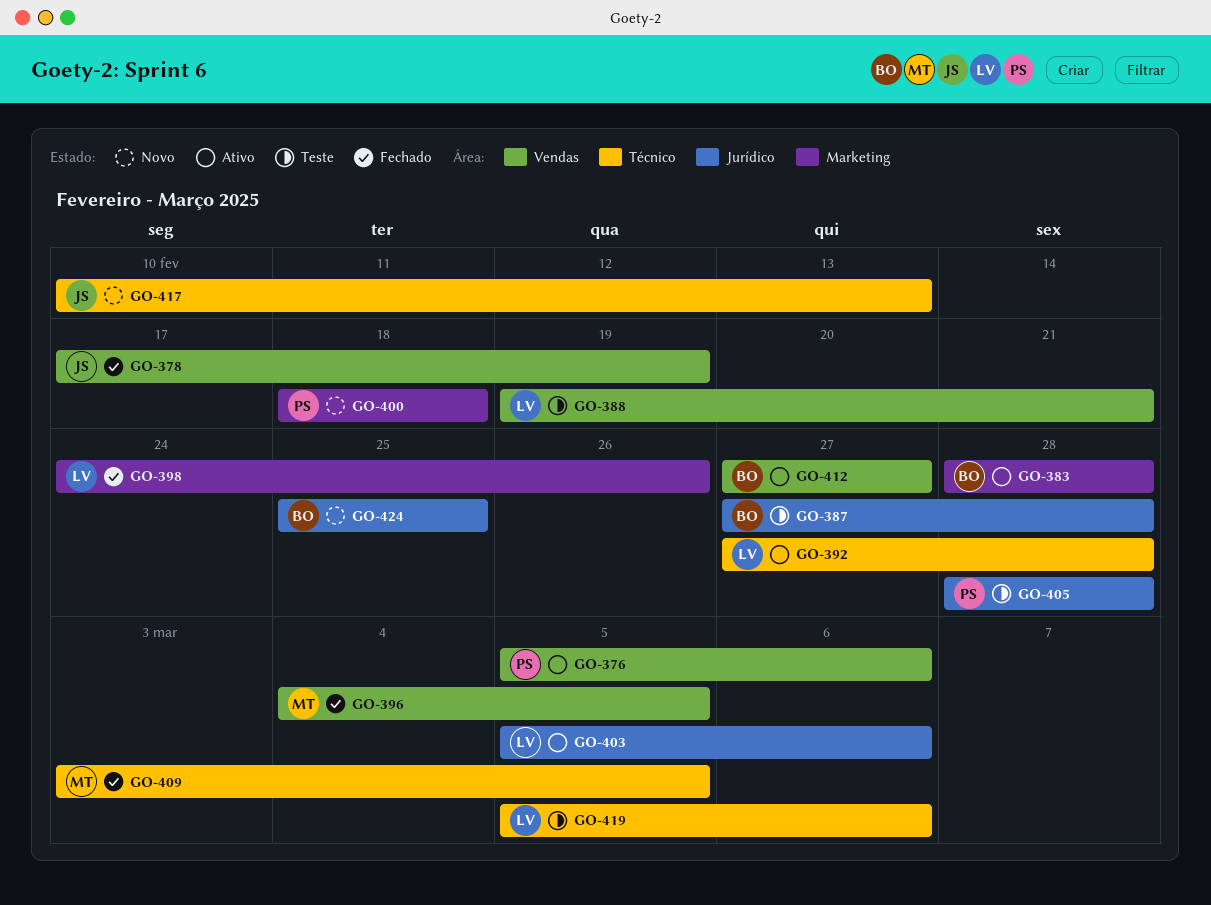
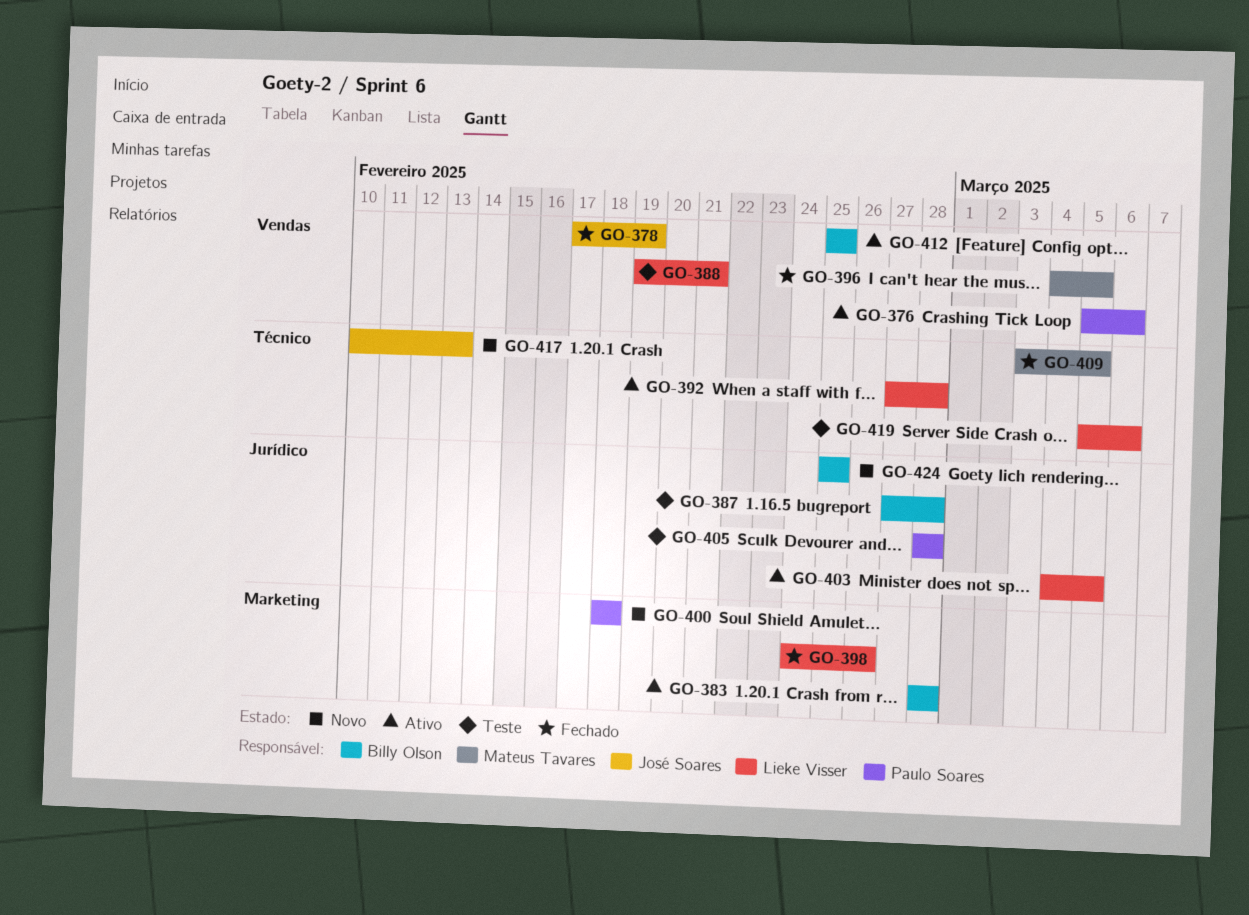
GO-403, start: Mar 5 -> Mar 4
GO-403, due: Mar 6 -> Mar 5
GO-412, start: Feb 27 -> Feb 25
GO-412, due: Feb 27 -> Feb 25

